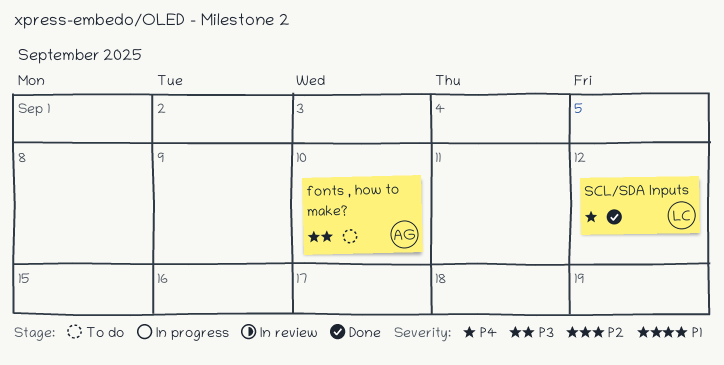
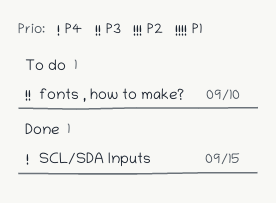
SCL/SDA Inputs, due: Sep 12 -> Sep 15

